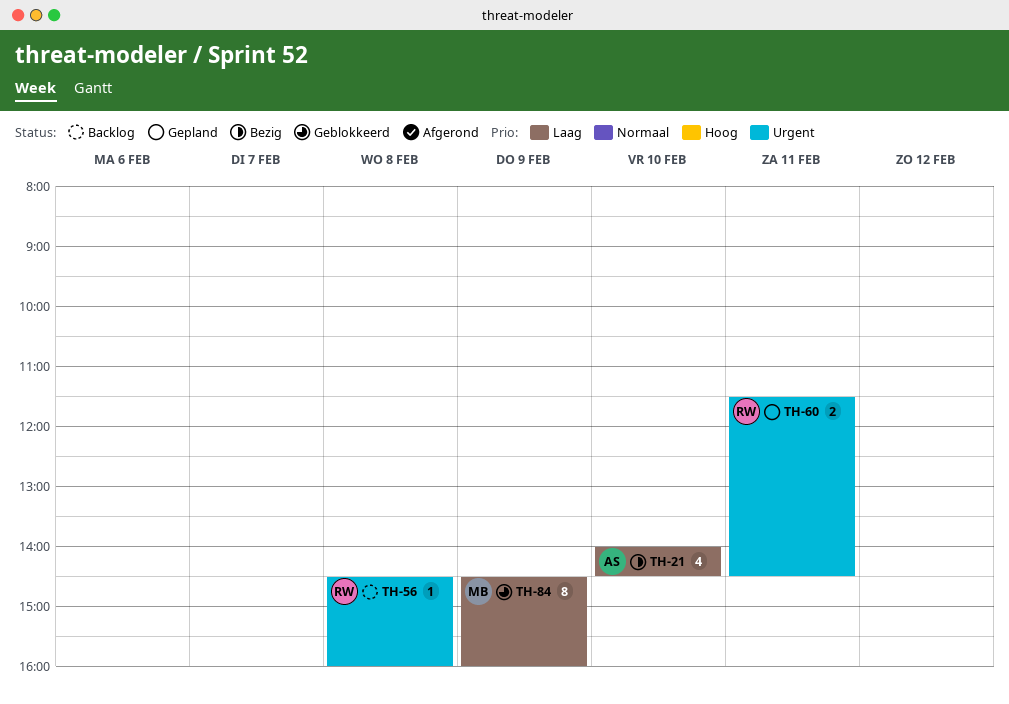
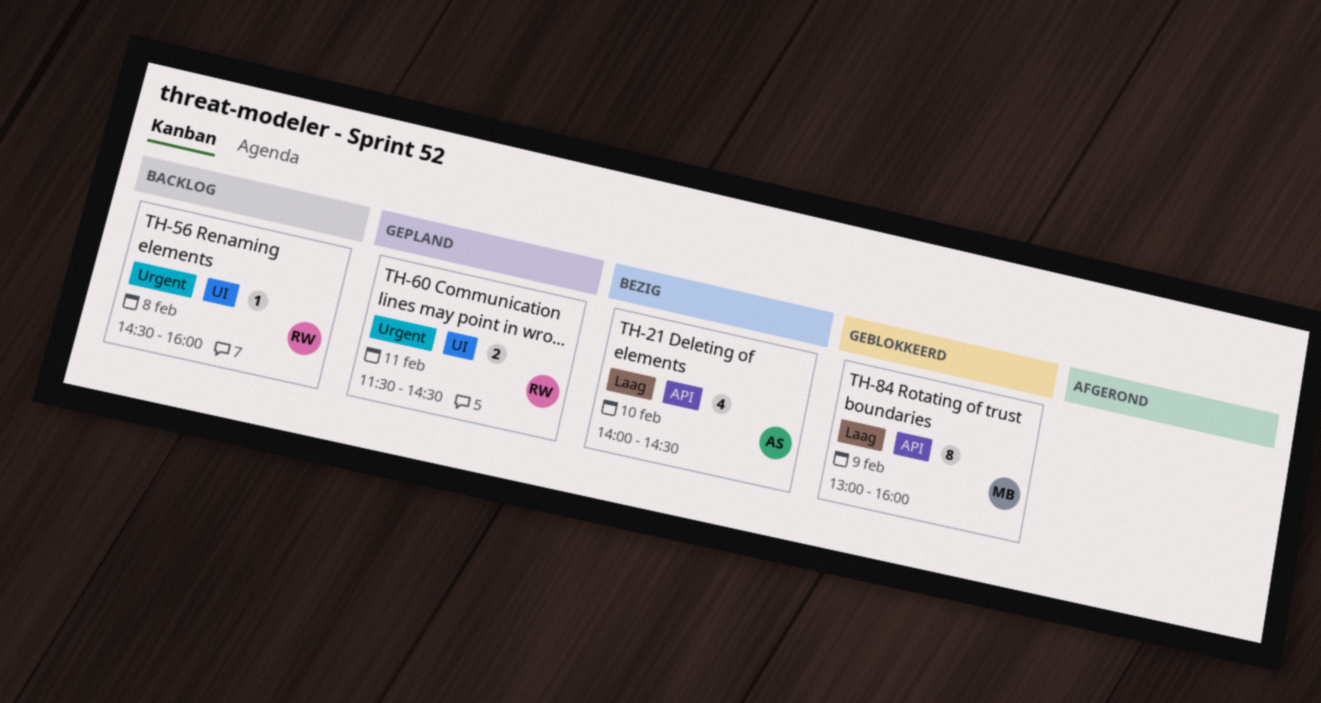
TH-84, begins: 14:30 -> 13:00

